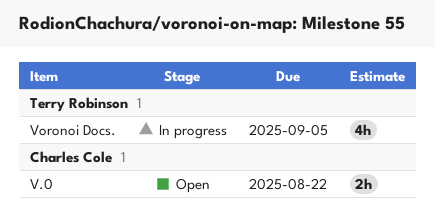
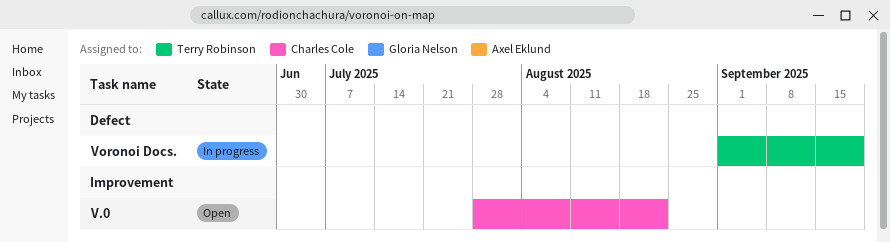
Voronoi Docs., due: Sep 5 -> Sep 19

